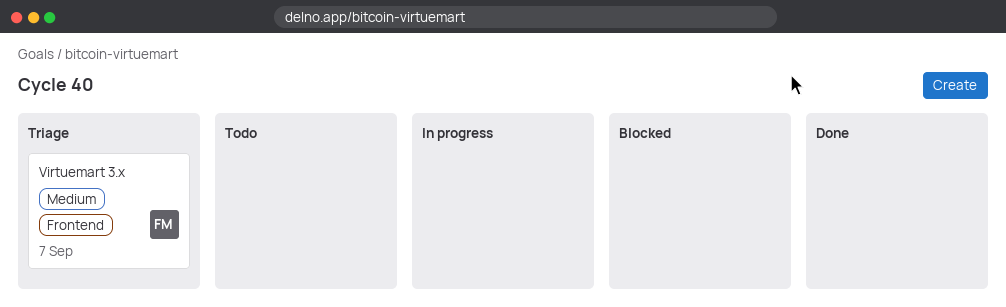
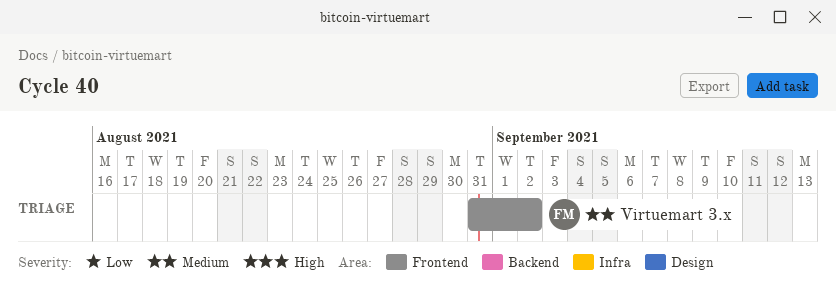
Virtuemart 3.x, due: Sep 7 -> Sep 2

